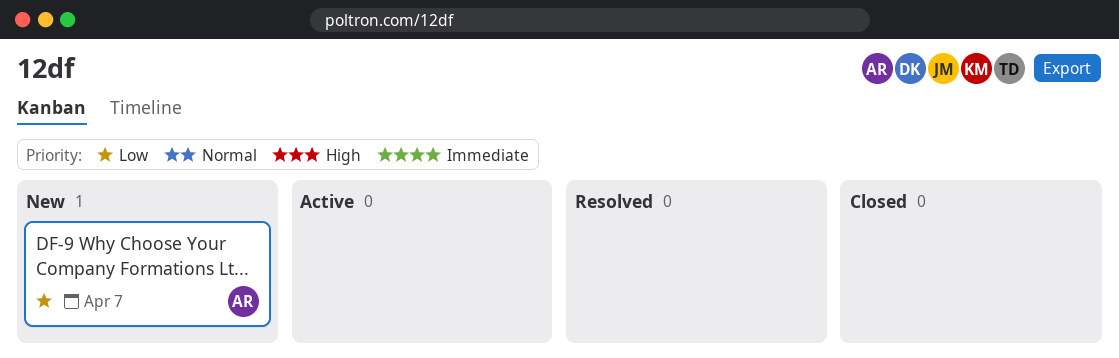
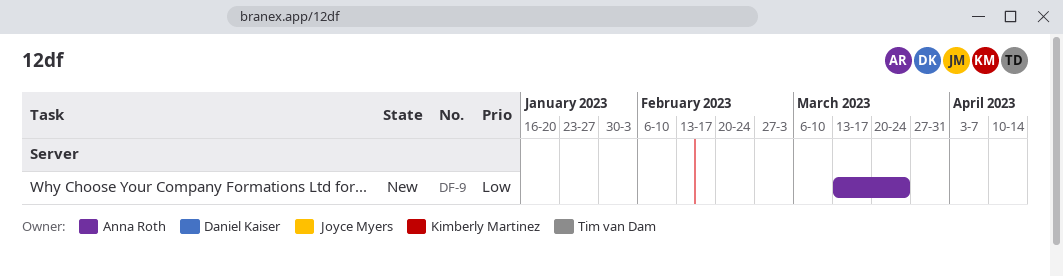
DF-9, due: Apr 7 -> Mar 24

